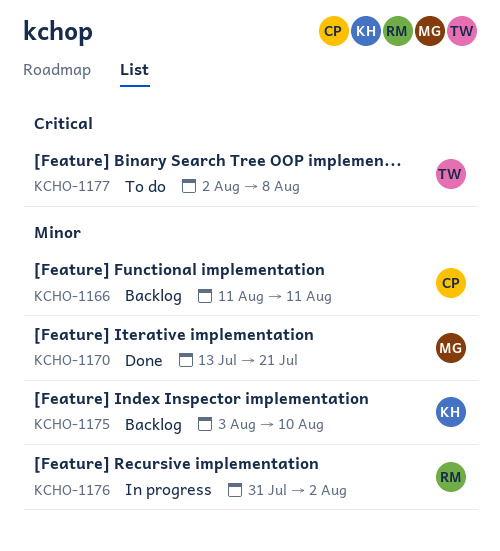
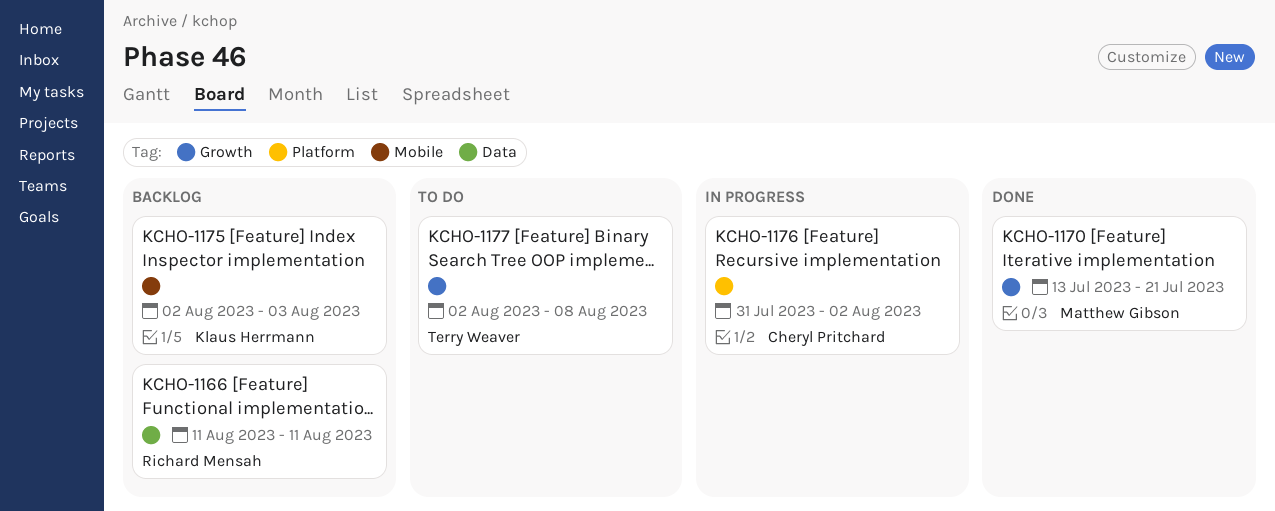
KCHO-1166, owner: Cheryl Pritchard -> Richard Mensah
KCHO-1175, start: Aug 3 -> Aug 2
KCHO-1175, due: Aug 10 -> Aug 3
KCHO-1176, owner: Richard Mensah -> Cheryl Pritchard

